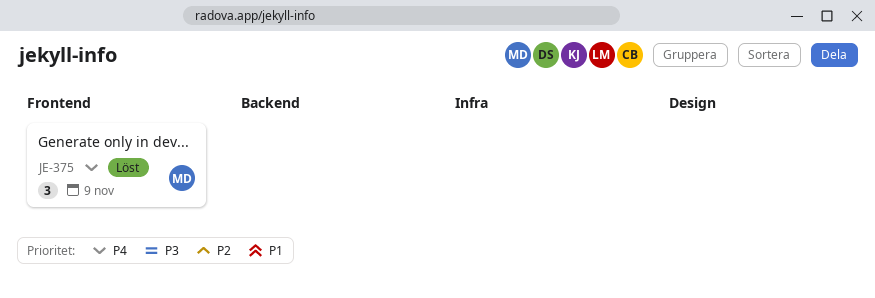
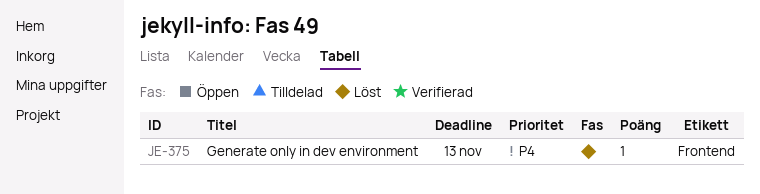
JE-375, estimate: 3 -> 1
JE-375, due: Nov 9 -> Nov 13

